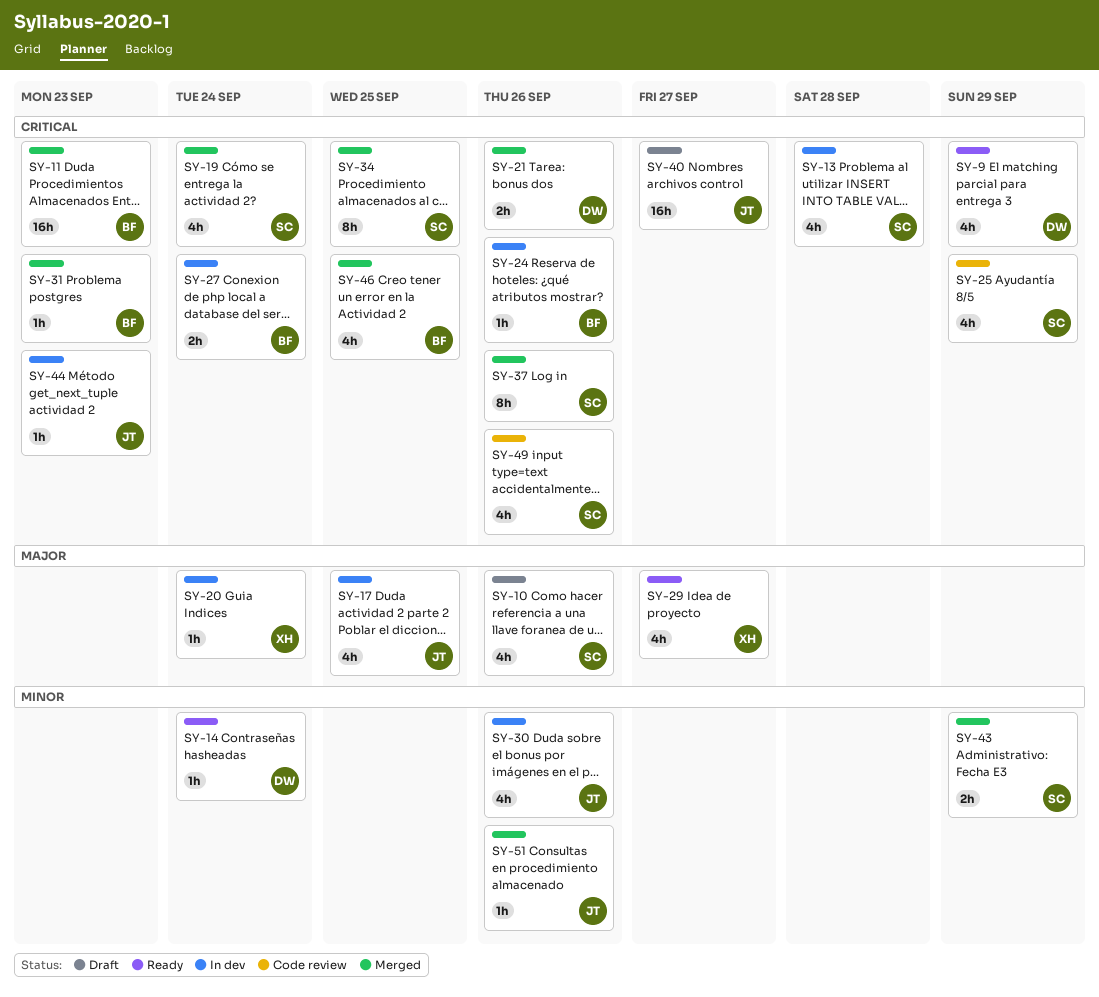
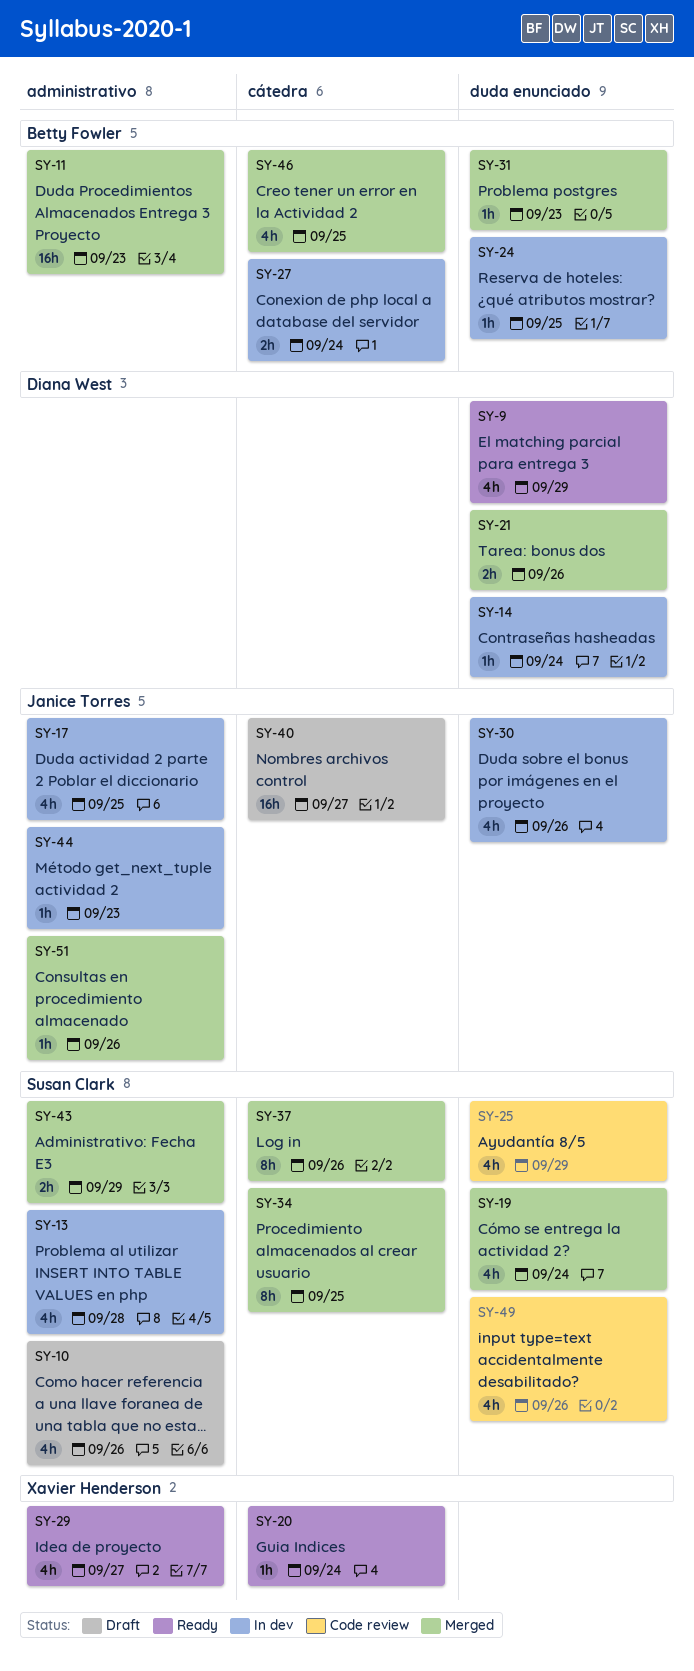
SY-14, status: Ready -> In dev
SY-20, status: In dev -> Ready
SY-24, due: Sep 26 -> Sep 25

